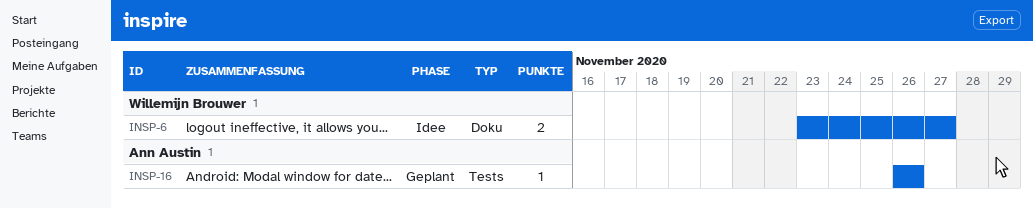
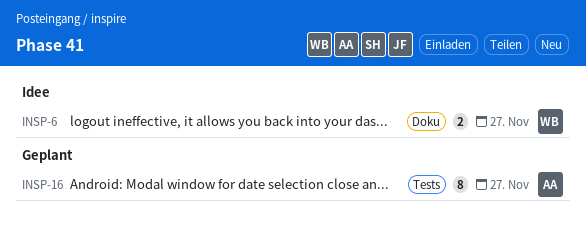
INSP-16, estimate: 1 -> 8
INSP-16, due: Nov 26 -> Nov 27

